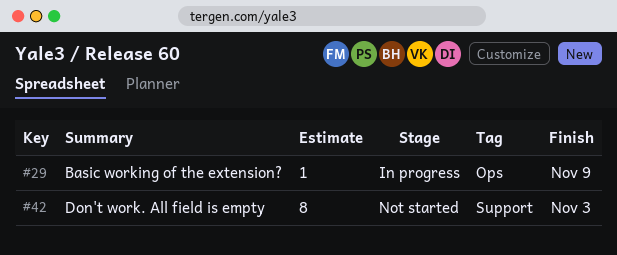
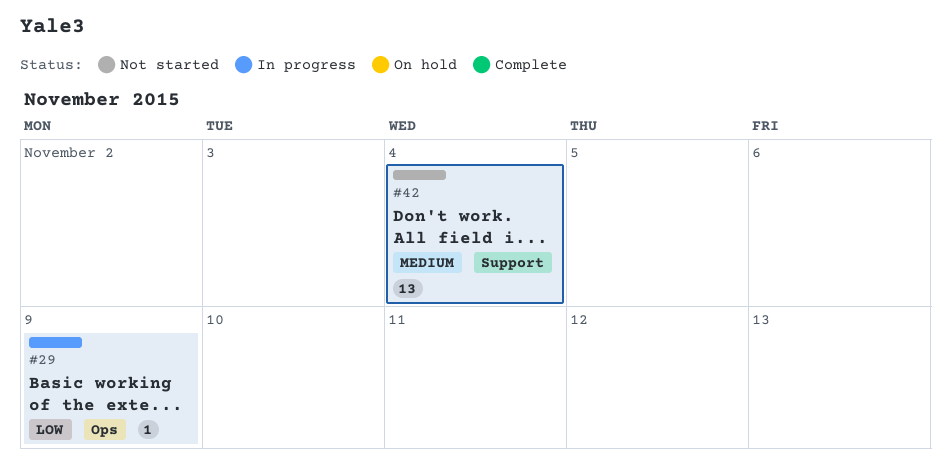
#42, estimate: 8 -> 13
#42, due: Nov 3 -> Nov 4

